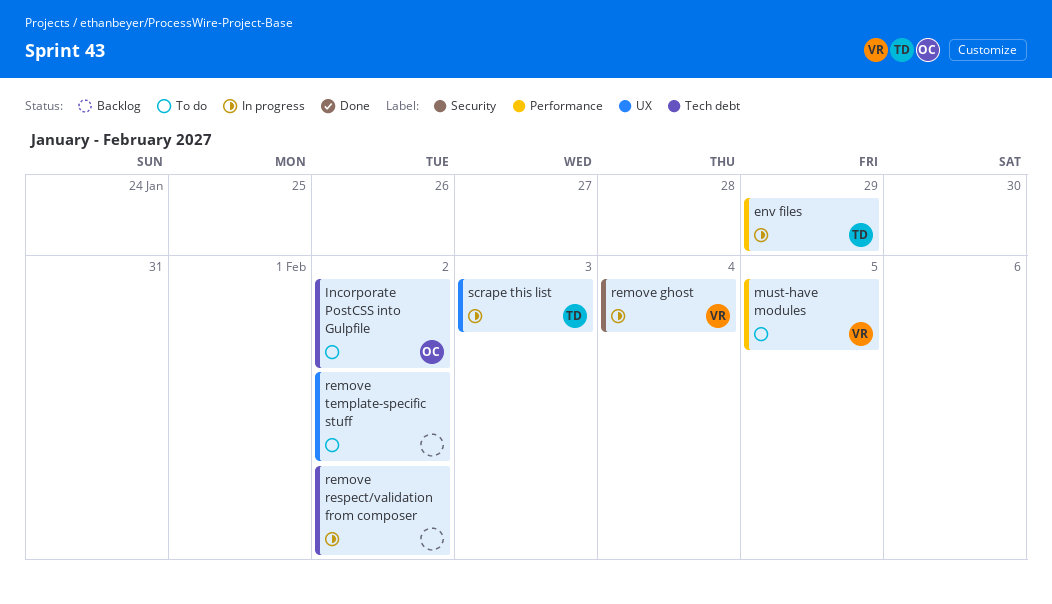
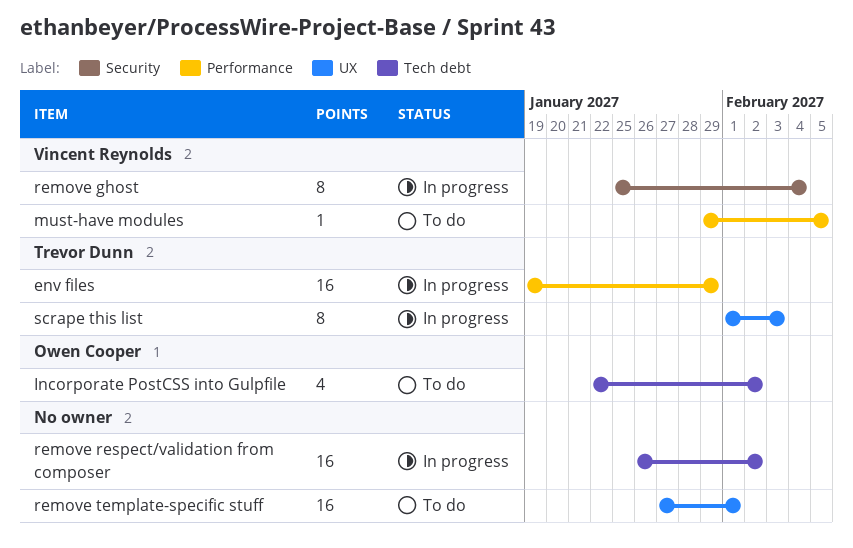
remove template-specific stuff, due: Feb 2 -> Feb 1

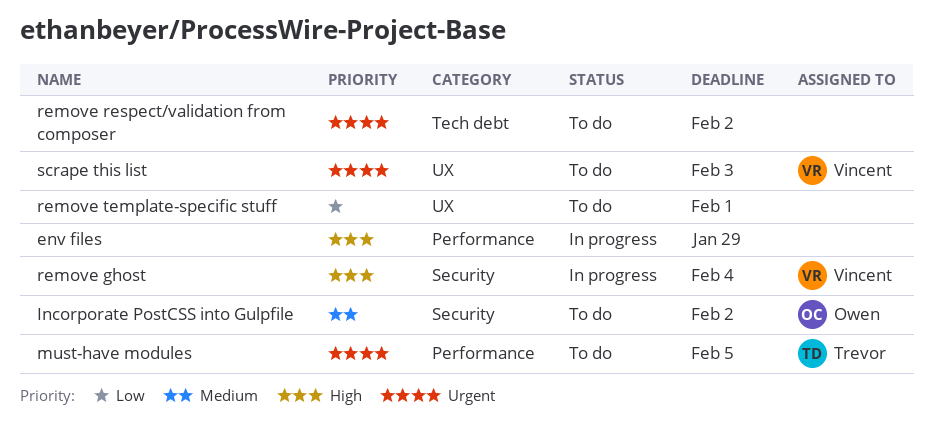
env files, owner: Trevor Dunn -> none
Incorporate PostCSS into Gulpfile, label: Tech debt -> Security
must-have modules, owner: Vincent Reynolds -> Trevor Dunn
remove respect/validation from composer, status: In progress -> To do
scrape this list, status: In progress -> To do
scrape this list, owner: Trevor Dunn -> Vincent Reynolds

